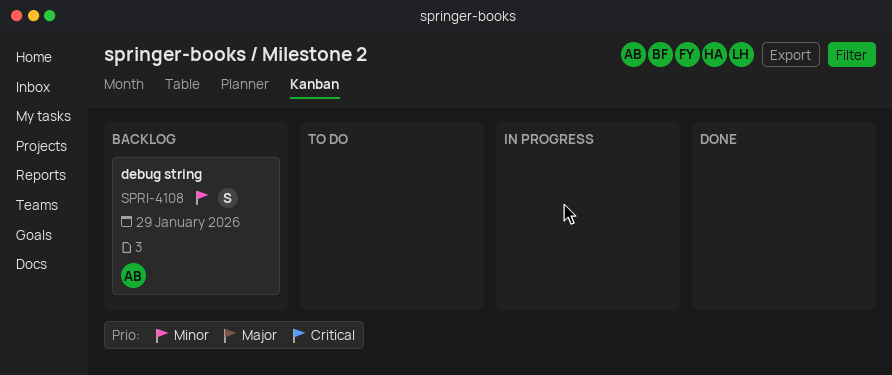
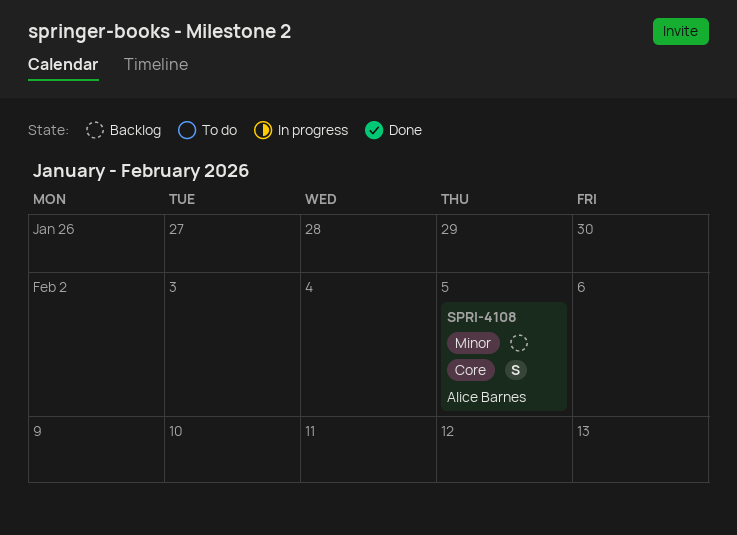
SPRI-4108, due: Jan 29 -> Feb 5

